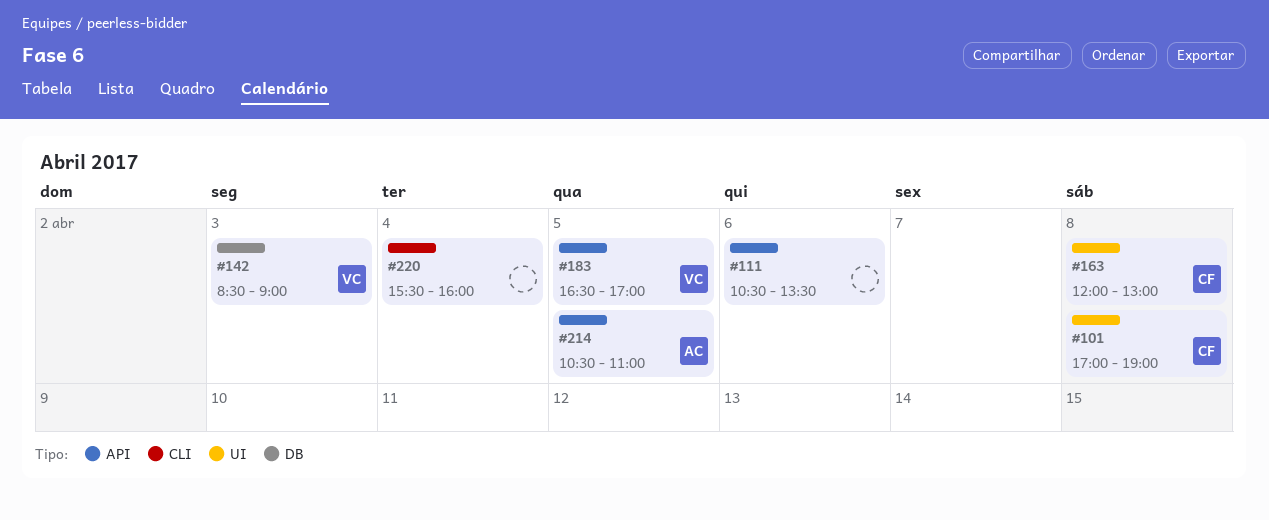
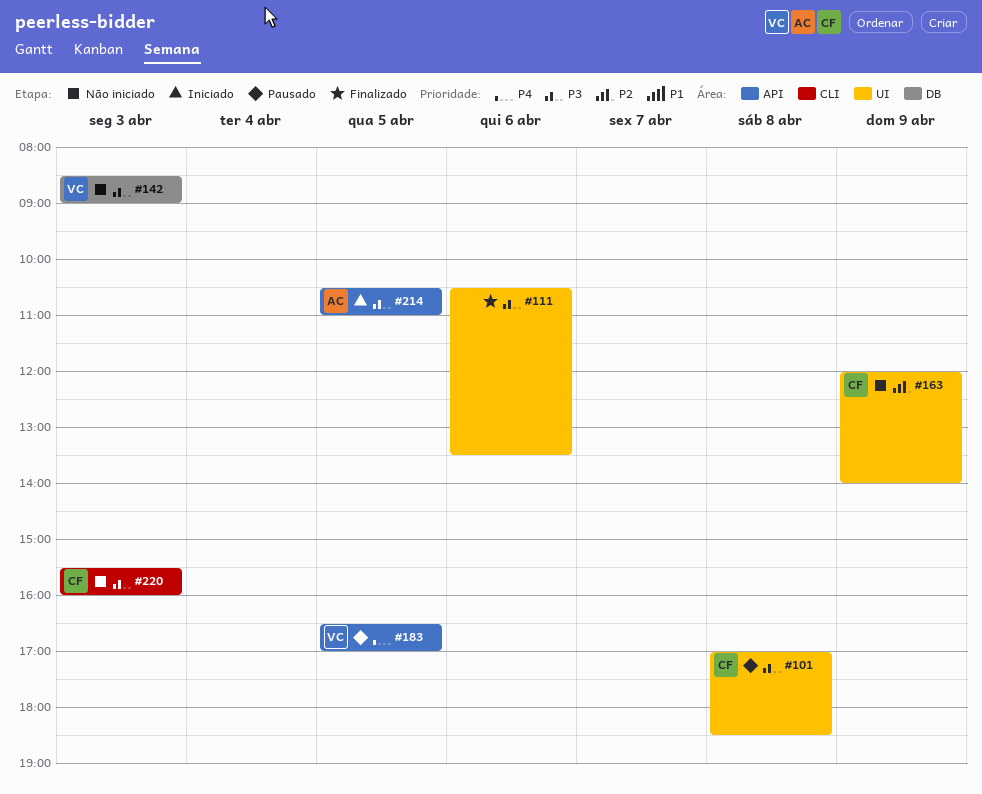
#101, ends: 19:00 -> 18:30
#111, label: API -> UI
#163, day: Apr 8 -> Apr 9
#163, ends: 13:00 -> 14:00
#220, owner: none -> CF
#220, day: Apr 4 -> Apr 3

